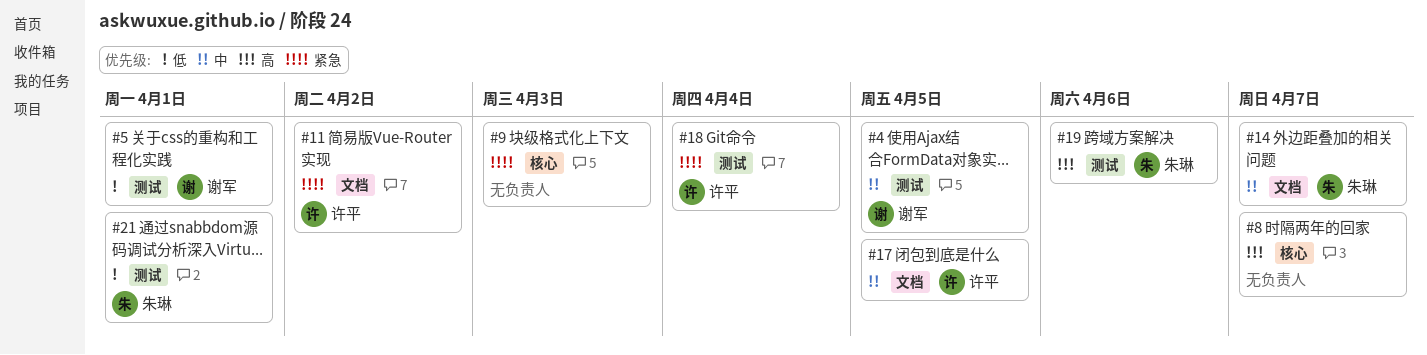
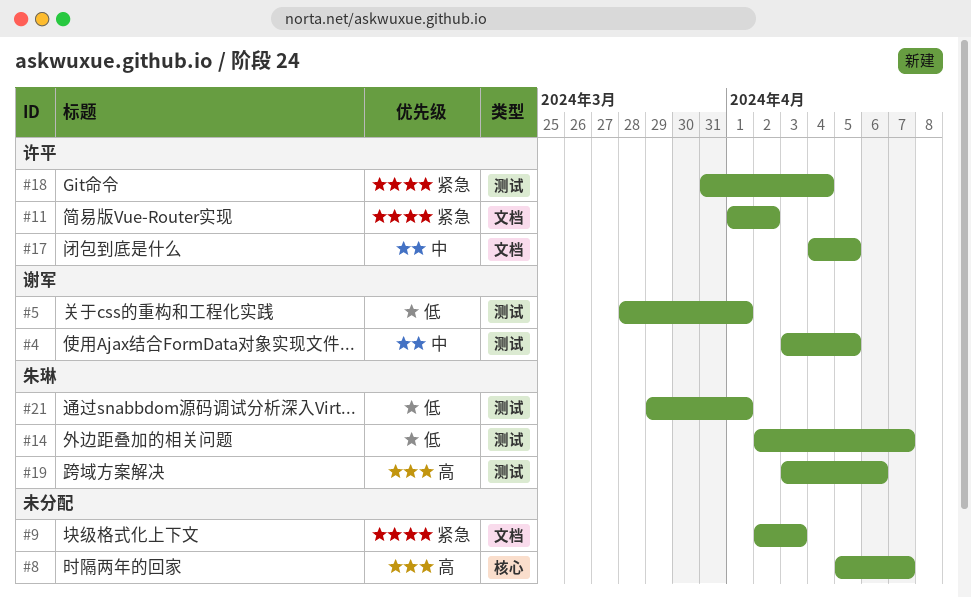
#9, label: 核心 -> 文档
#14, priority: 中 -> 低
#14, label: 文档 -> 测试

